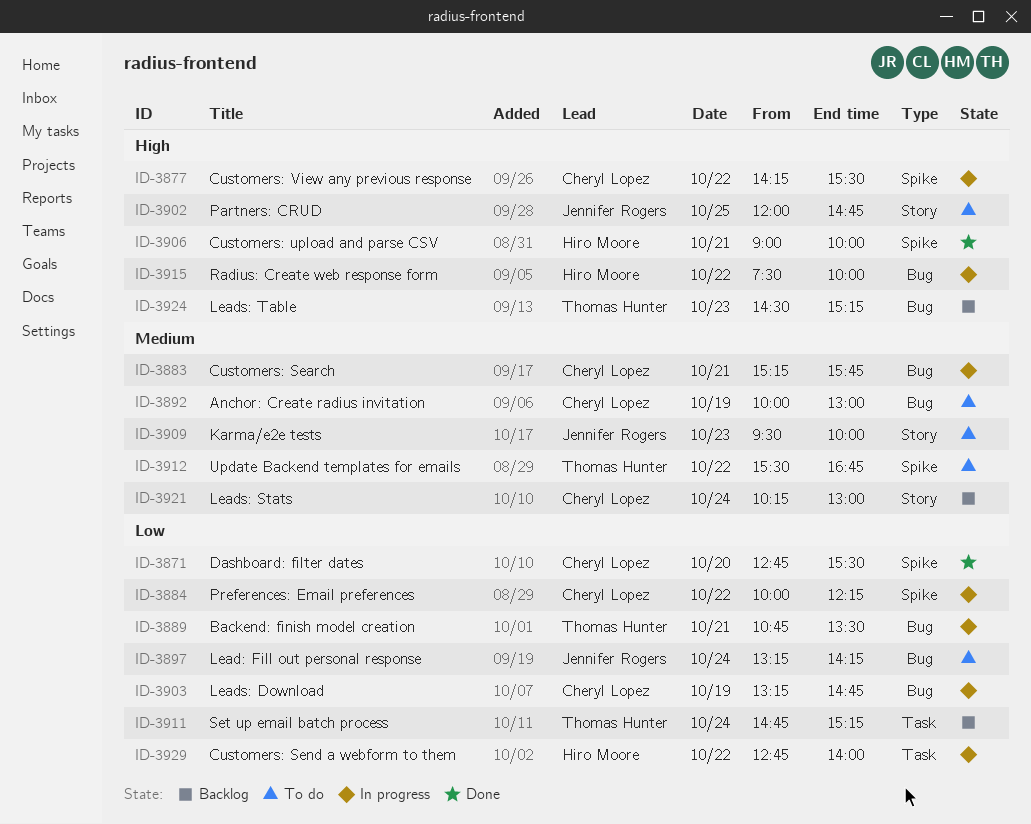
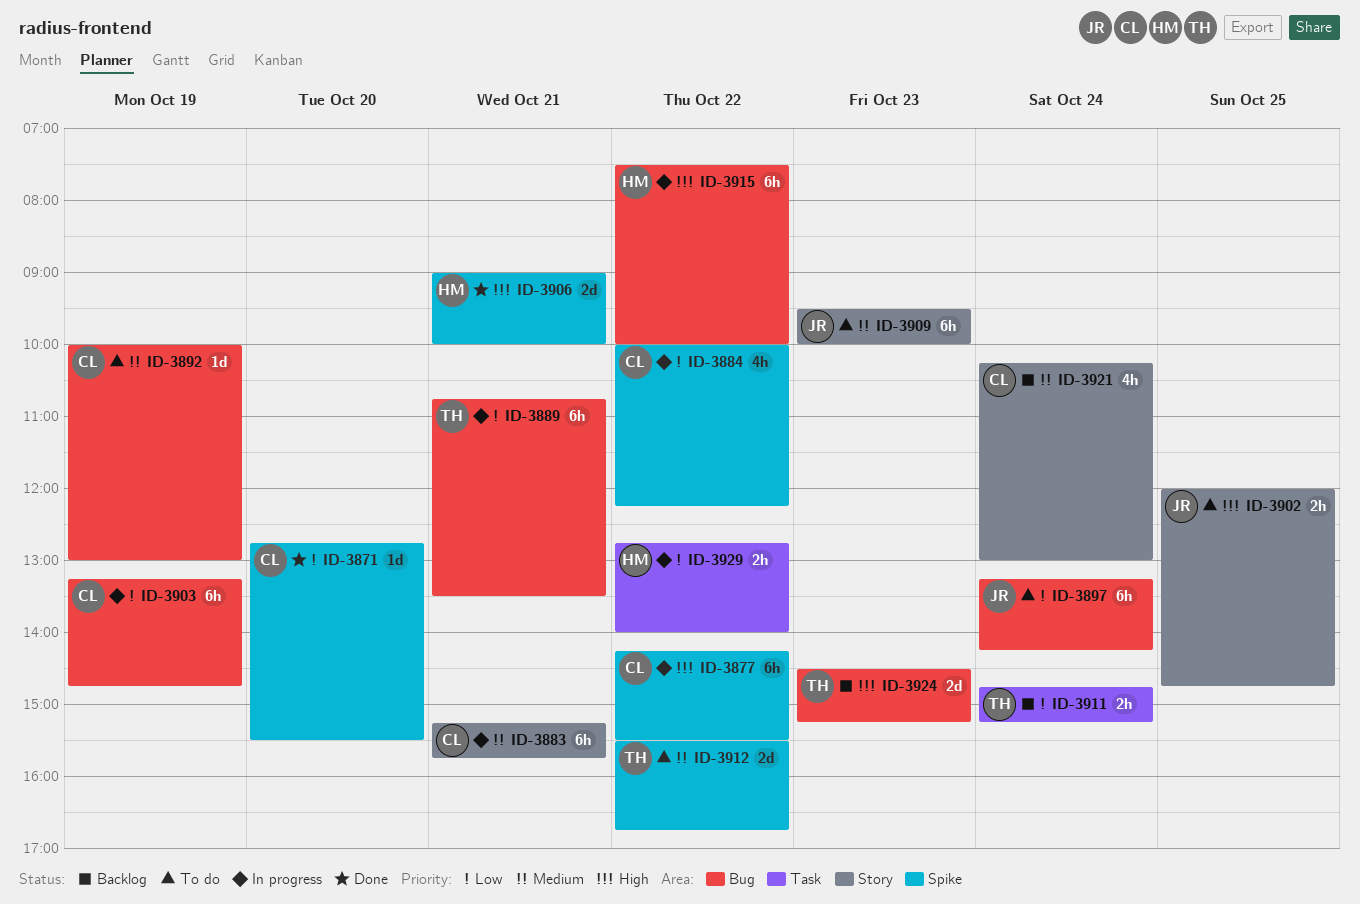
ID-3883, label: Bug -> Story

